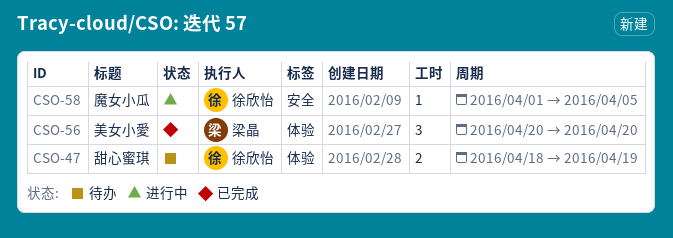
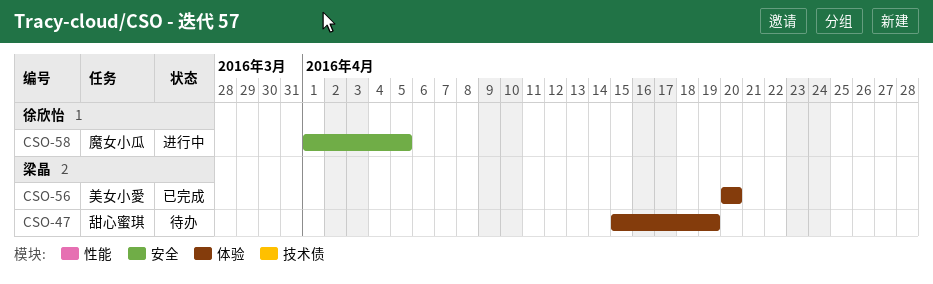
CSO-47, owner: 徐欣怡 -> 梁晶
CSO-47, start: Apr 18 -> Apr 15

